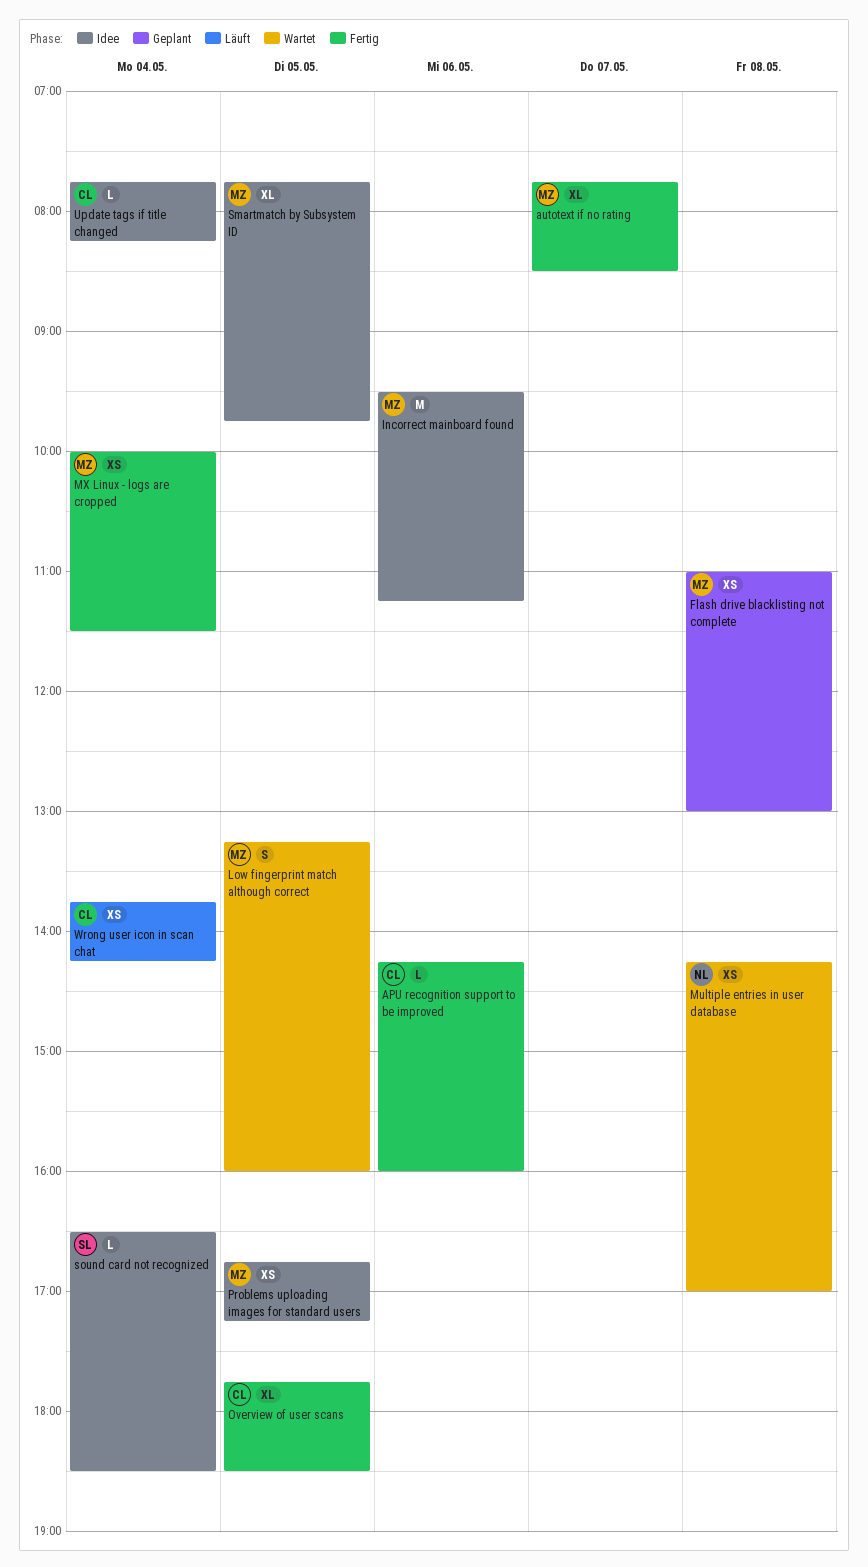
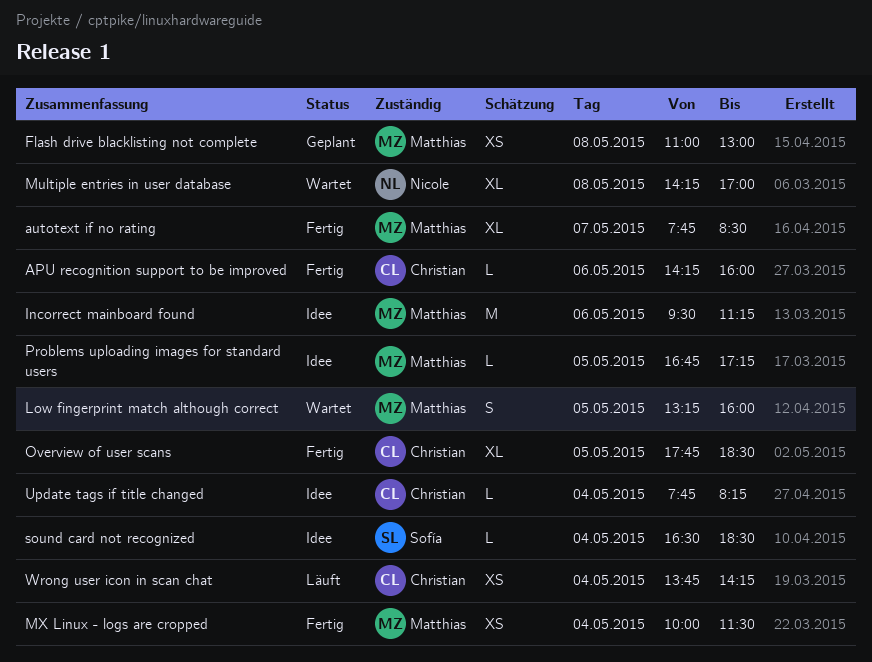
Multiple entries in user database, estimate: XS -> XL
Problems uploading images for standard users, estimate: XS -> L
Smartmatch by Subsystem ID: present -> none

